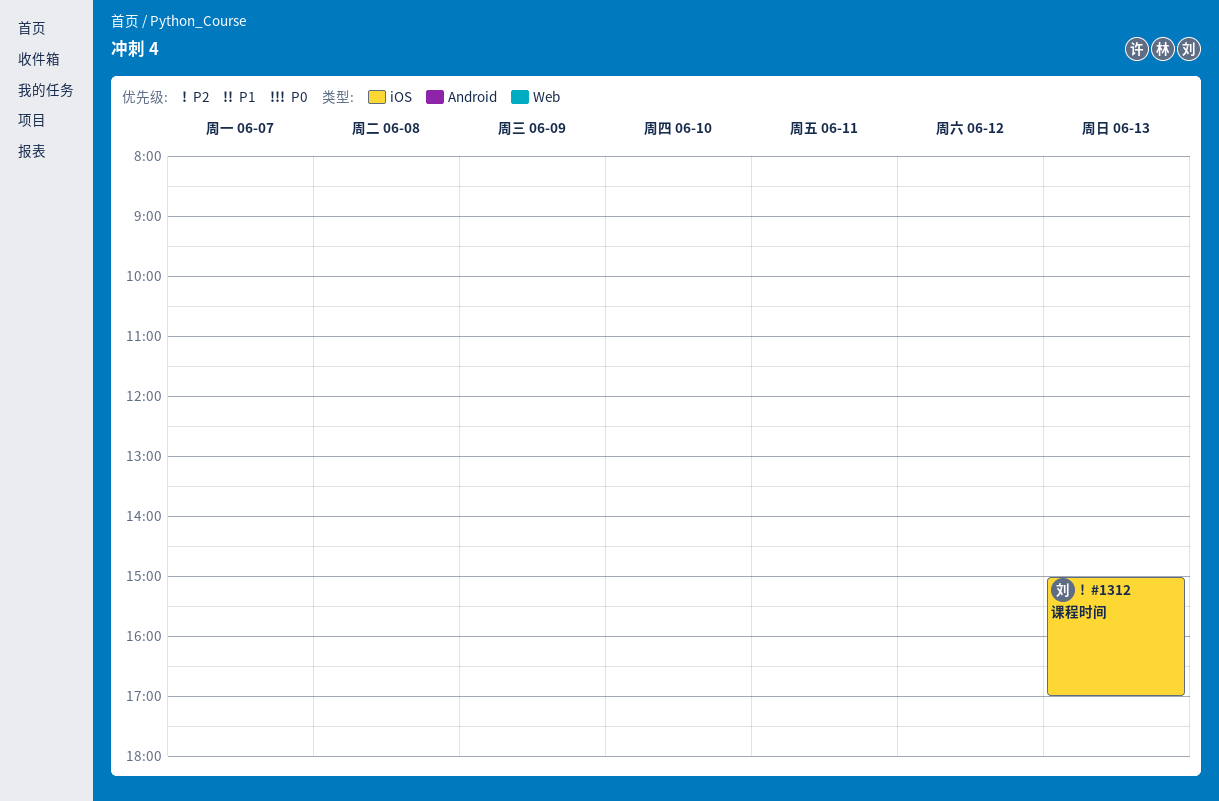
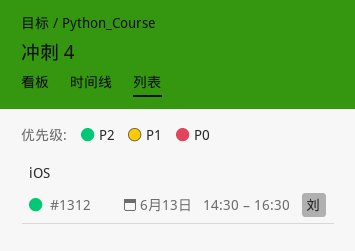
#1312, begins: 15:00 -> 14:30
#1312, ends: 17:00 -> 16:30

